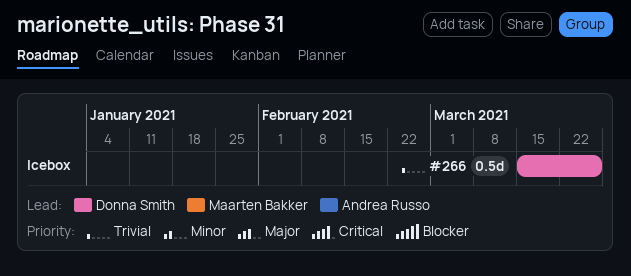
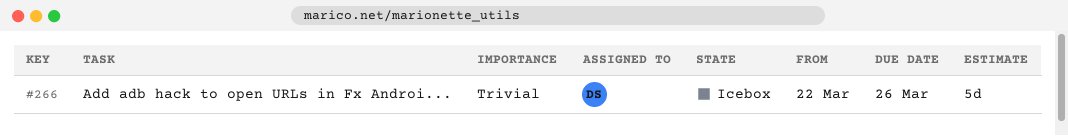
#266, estimate: 0.5d -> 5d
#266, start: Mar 15 -> Mar 22

